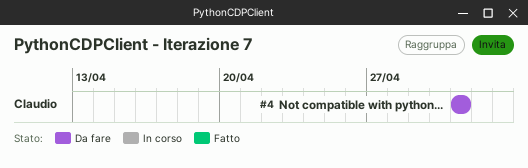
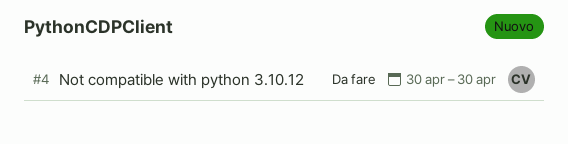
#4, start: May 1 -> Apr 30
#4, due: May 1 -> Apr 30

